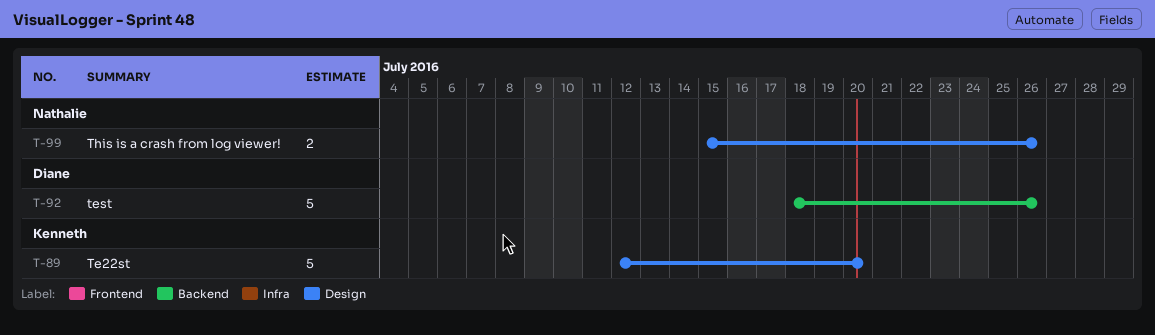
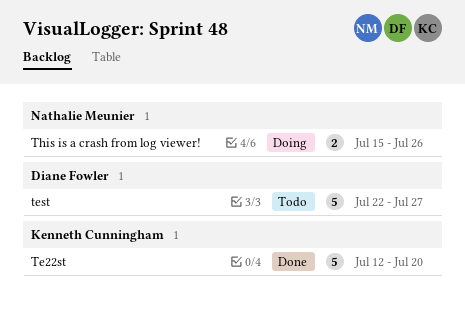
test, start: Jul 18 -> Jul 22
test, due: Jul 26 -> Jul 27

